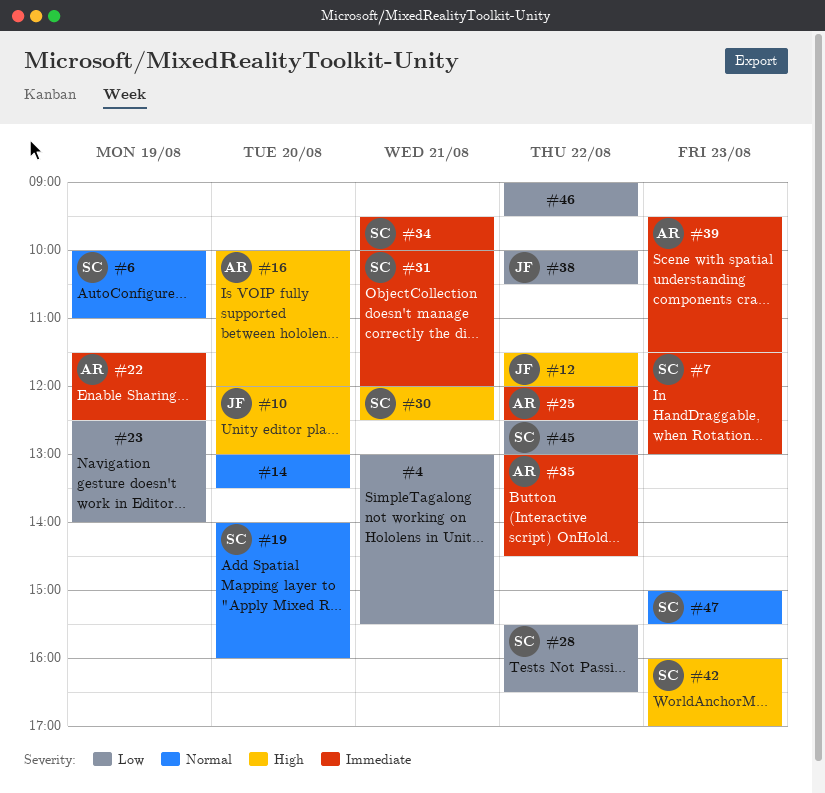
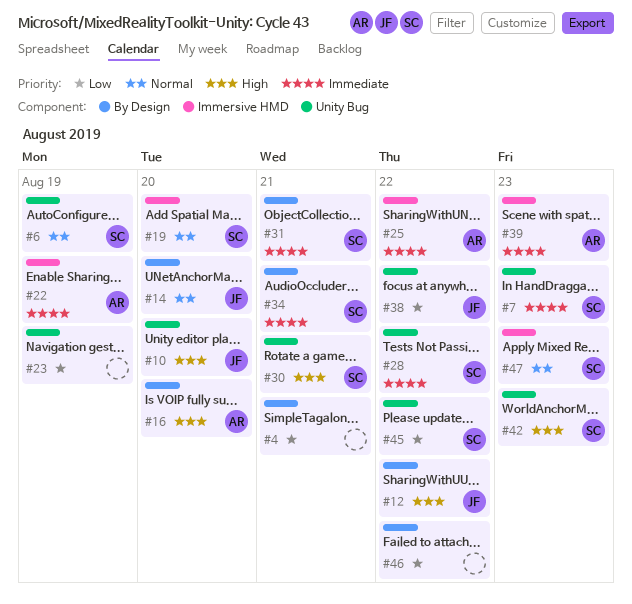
#14, owner: none -> JF
#28, priority: Low -> Immediate
#35: present -> none

